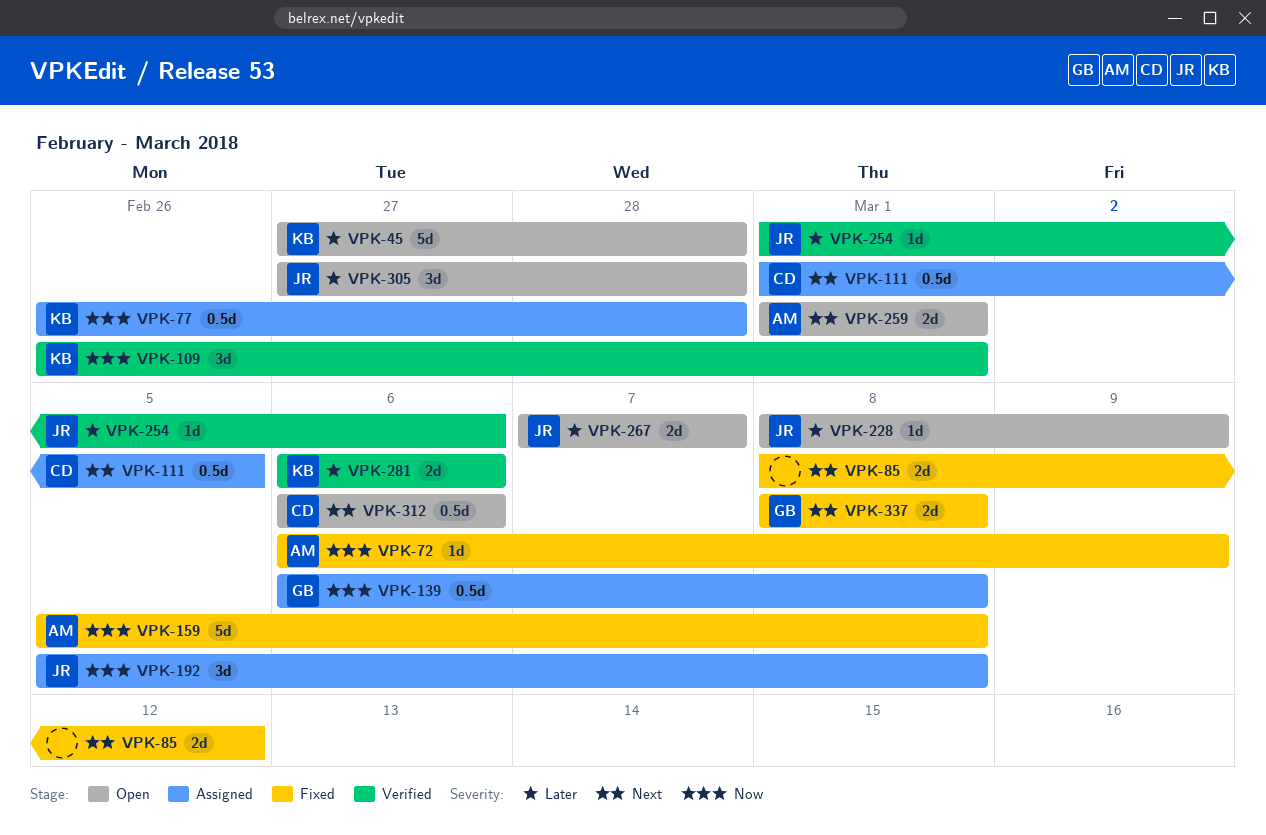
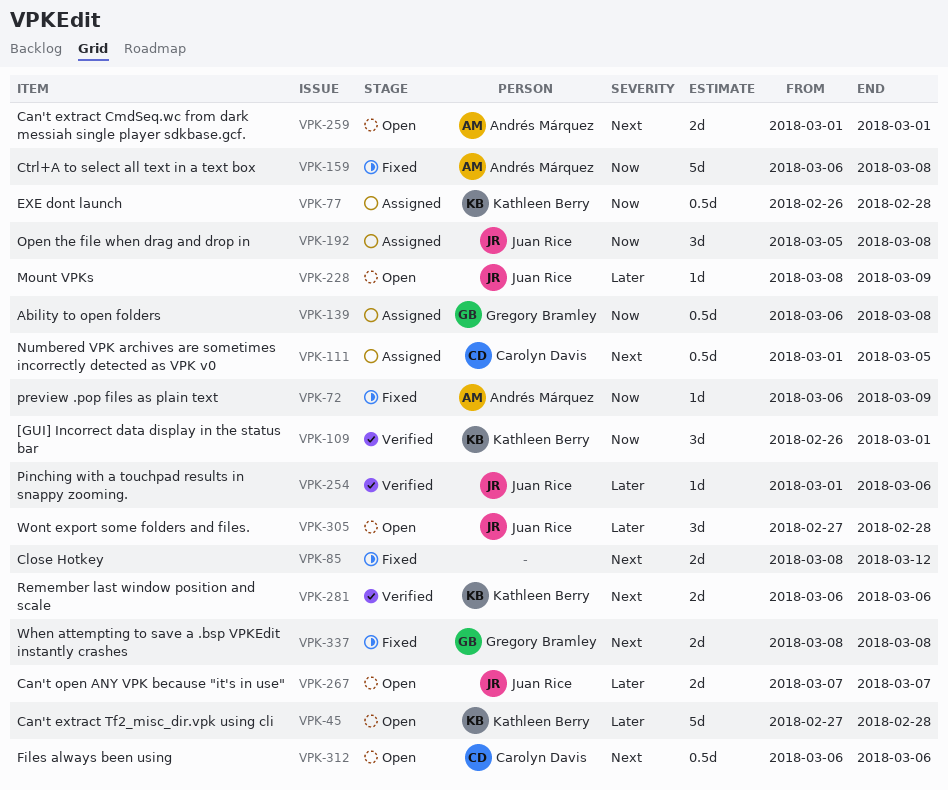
VPK-159, start: Mar 5 -> Mar 6
VPK-281, priority: Later -> Next

